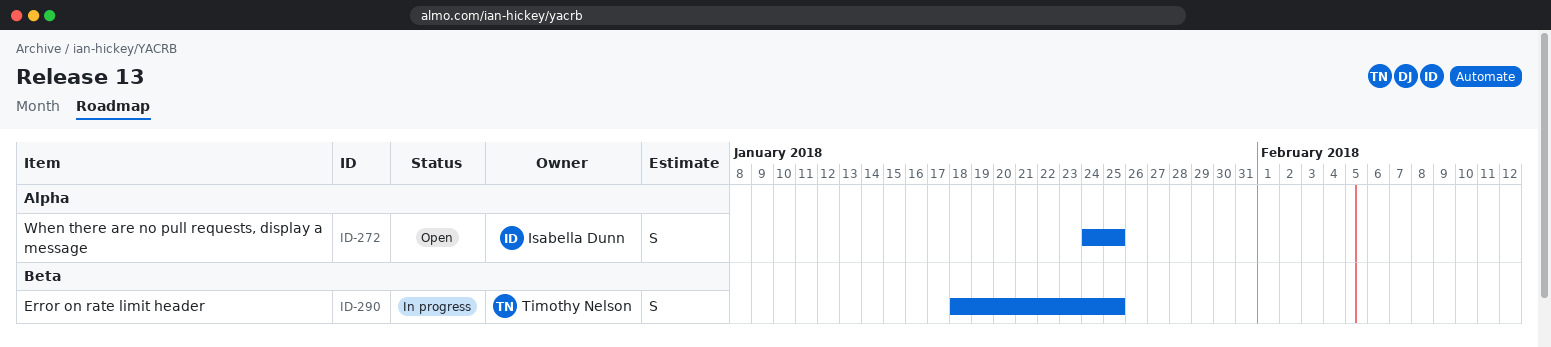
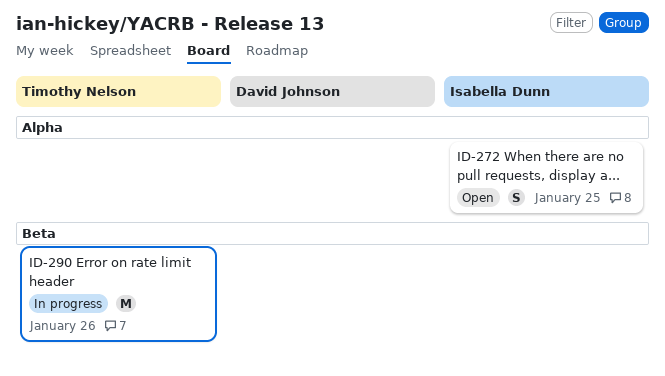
ID-290, estimate: S -> M
ID-290, due: Jan 25 -> Jan 26

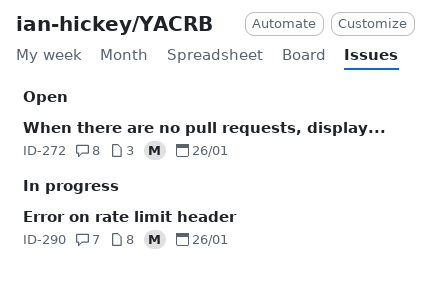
ID-272, estimate: S -> M
ID-272, due: Jan 25 -> Jan 26

